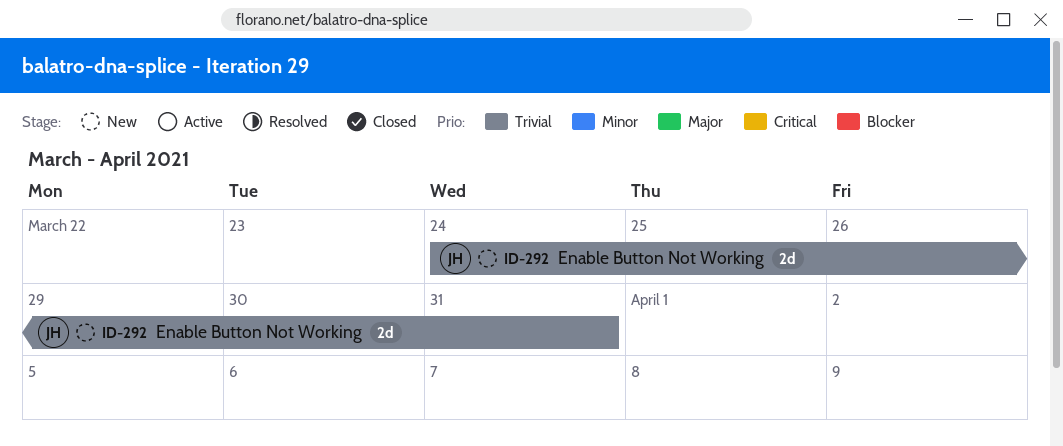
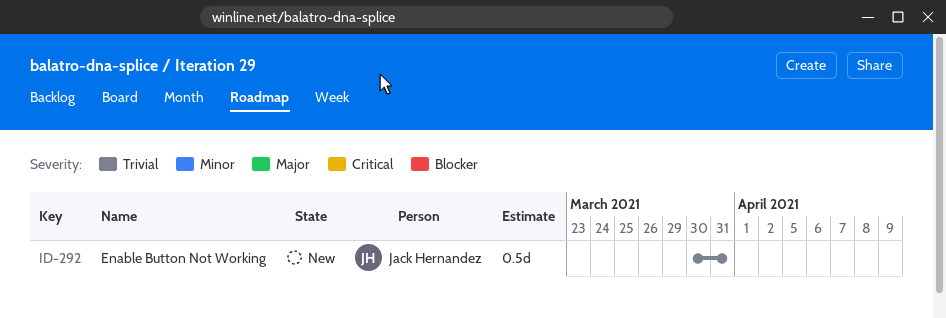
ID-292, estimate: 2d -> 0.5d
ID-292, start: Mar 24 -> Mar 30

